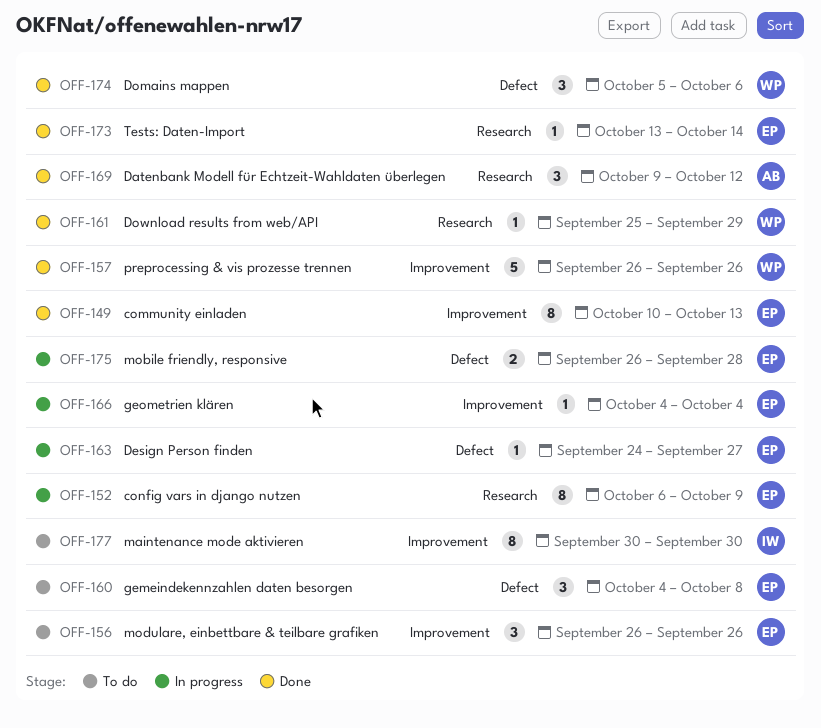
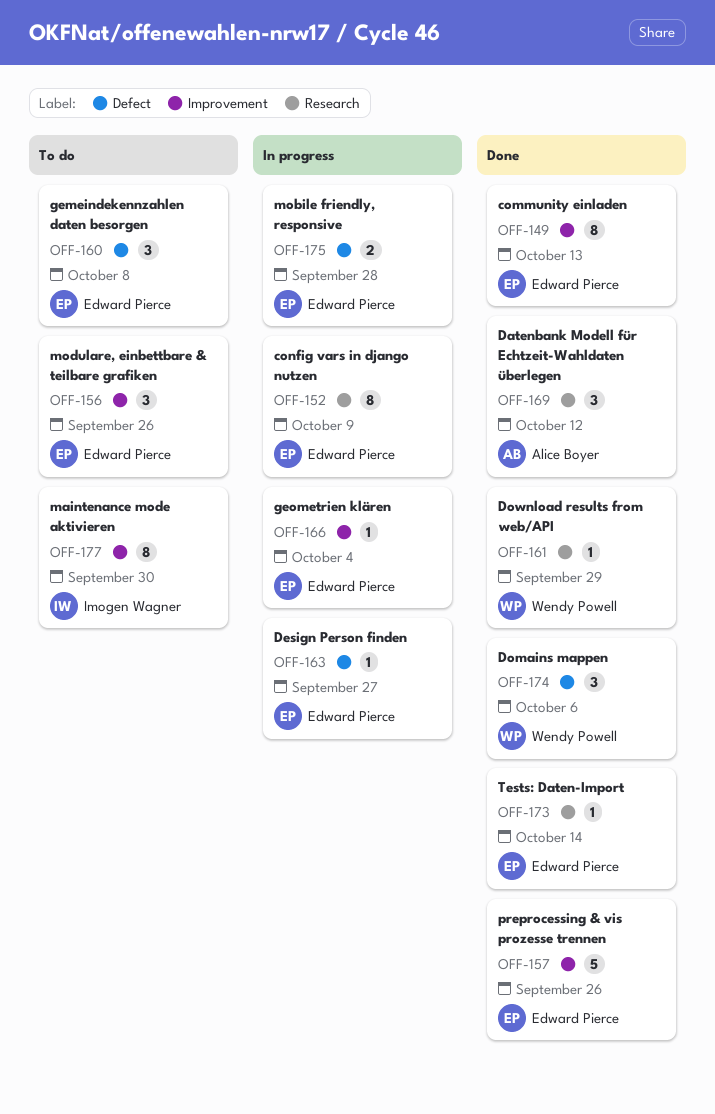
OFF-157, owner: Wendy Powell -> Edward Pierce

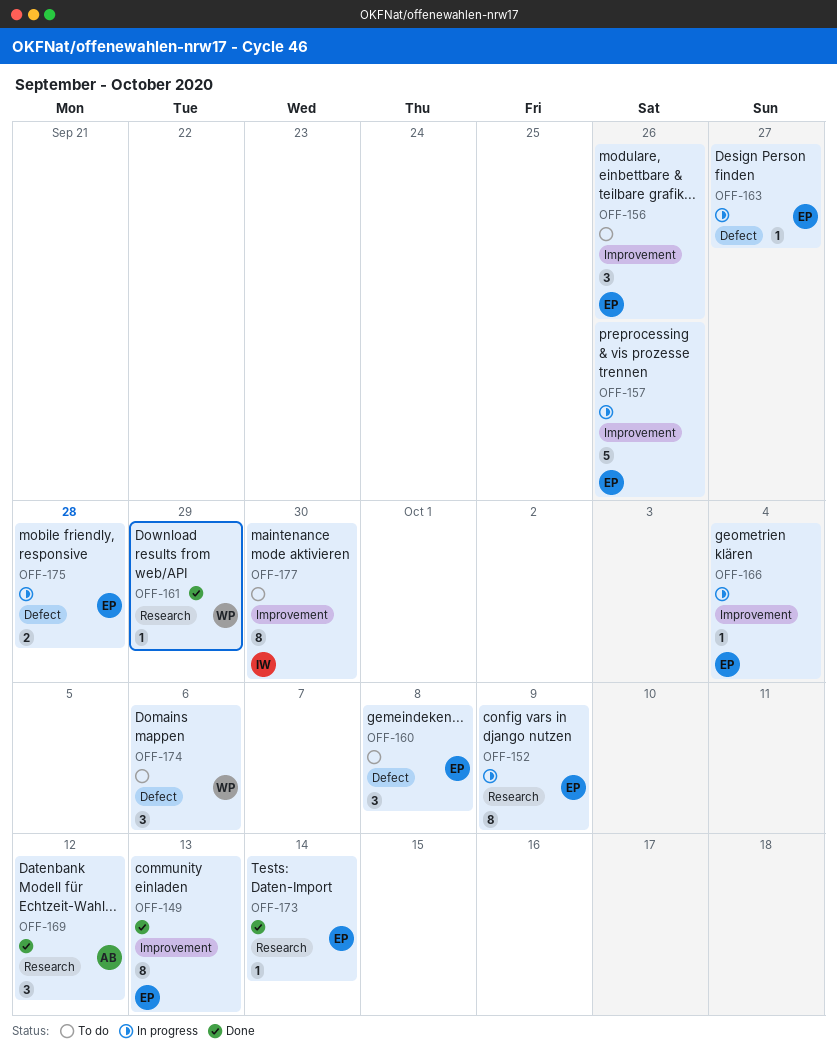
OFF-157, status: Done -> In progress
OFF-174, status: Done -> To do

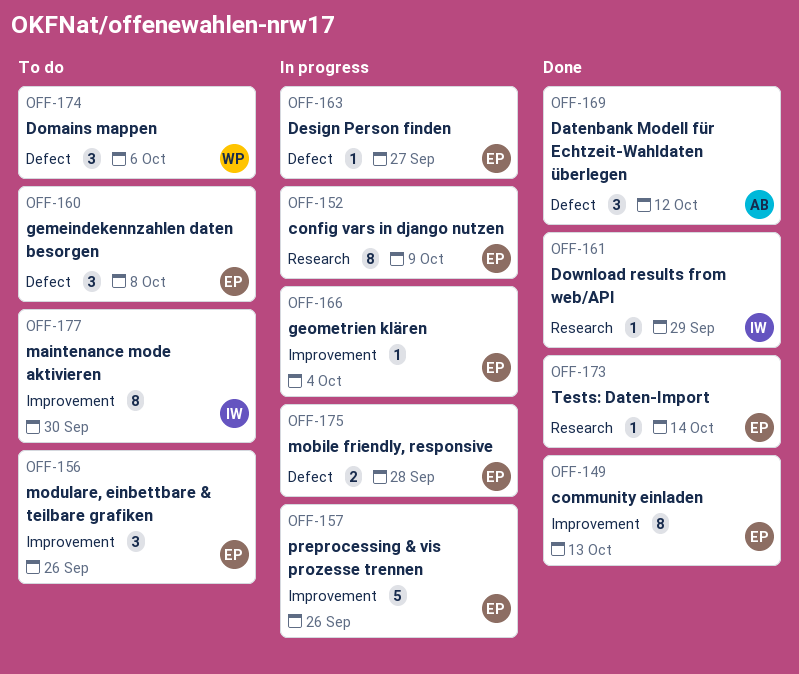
OFF-161, owner: WP -> IW
OFF-169, label: Research -> Defect

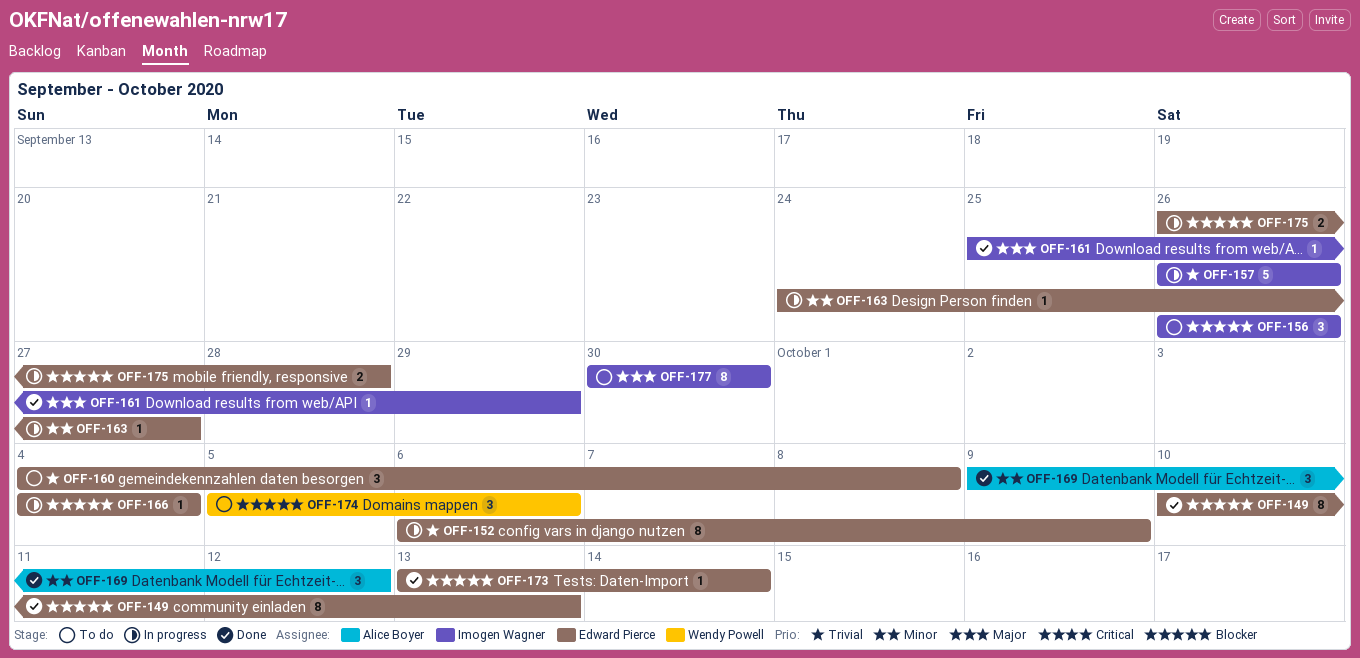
OFF-156, owner: Edward Pierce -> Imogen Wagner
OFF-157, owner: Edward Pierce -> Imogen Wagner

